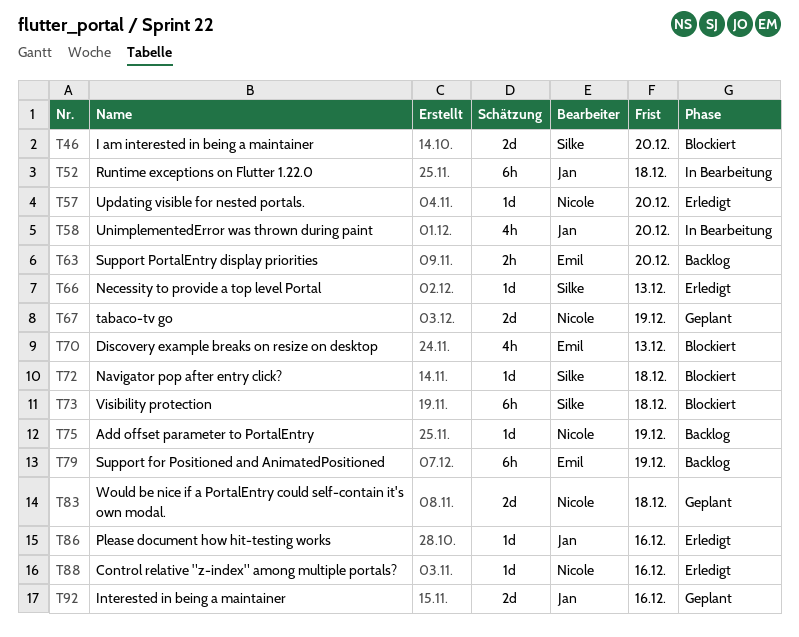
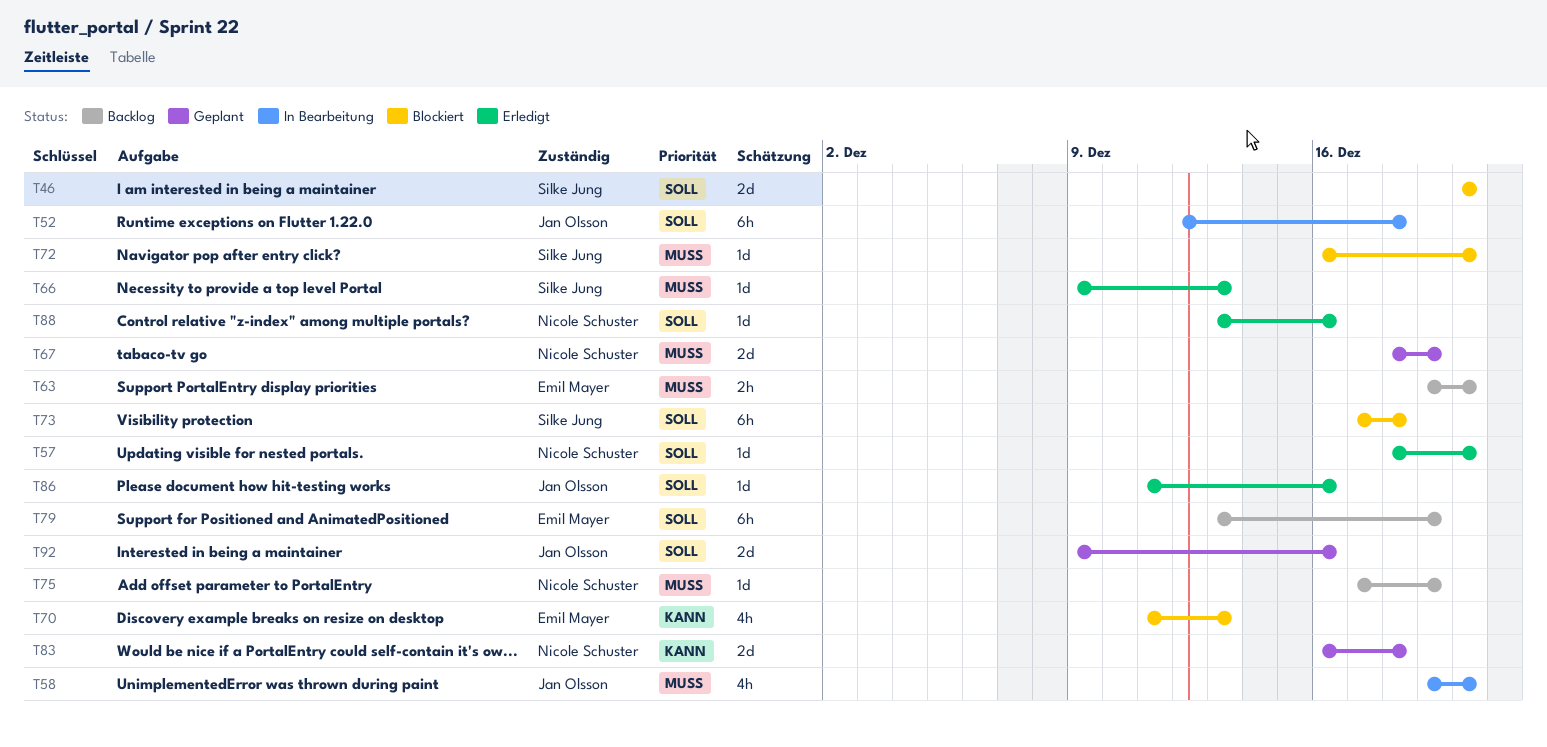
T72, due: Dec 18 -> Dec 20

